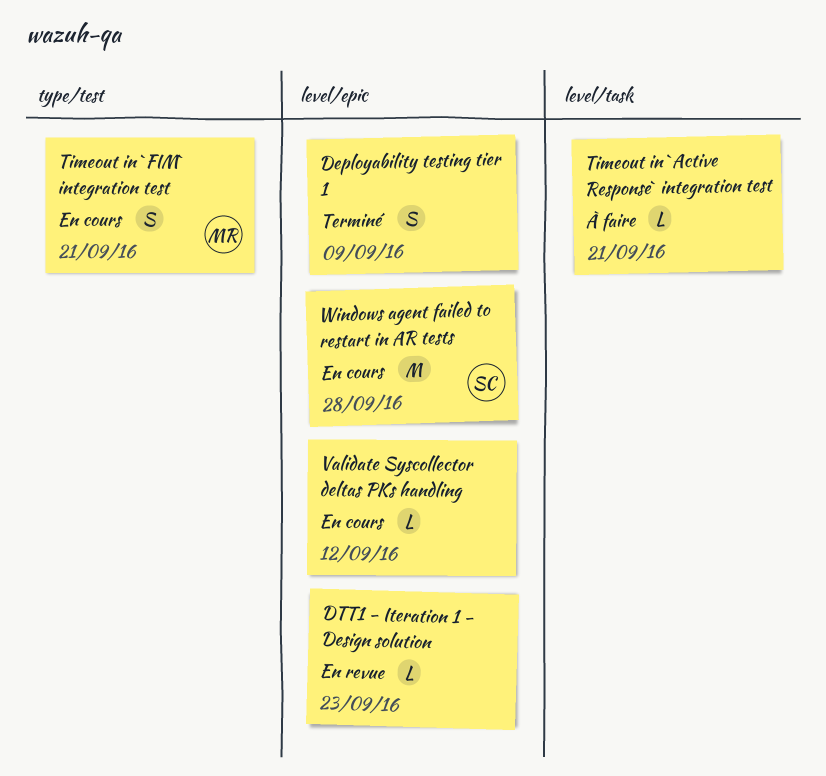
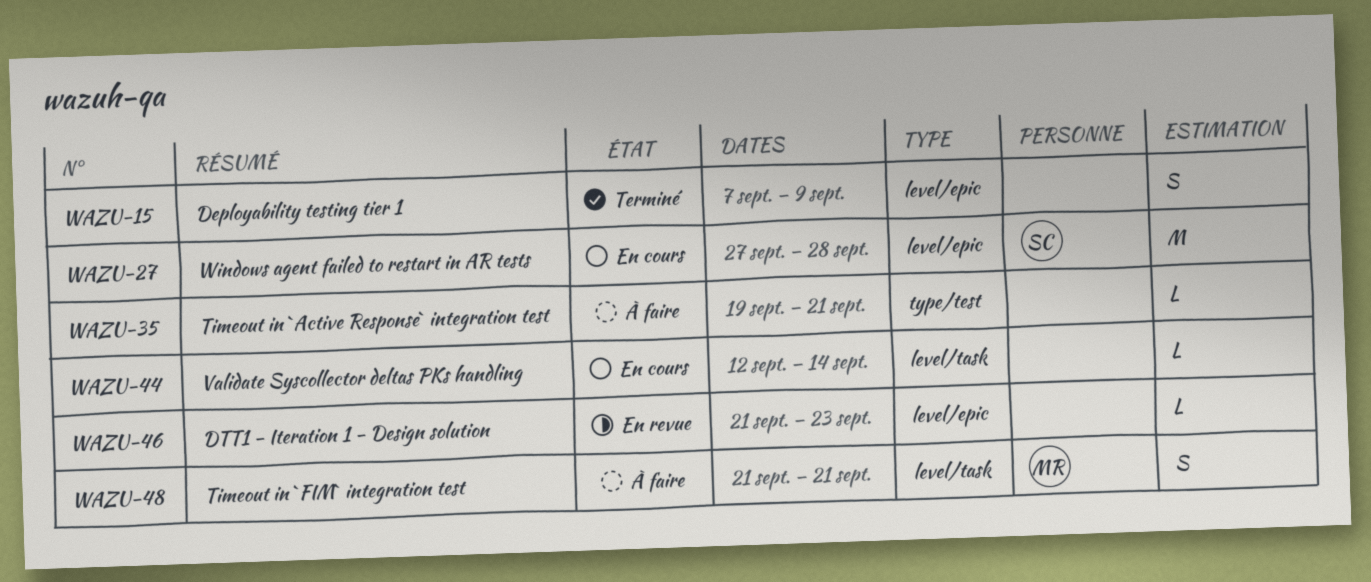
Timeout in `Active Response` integration test, label: level/task -> type/test
Timeout in `FIM` integration test, status: En cours -> À faire
Timeout in `FIM` integration test, label: type/test -> level/task
Validate Syscollector deltas PKs handling, label: level/epic -> level/task
Validate Syscollector deltas PKs handling, due: Sep 12 -> Sep 14

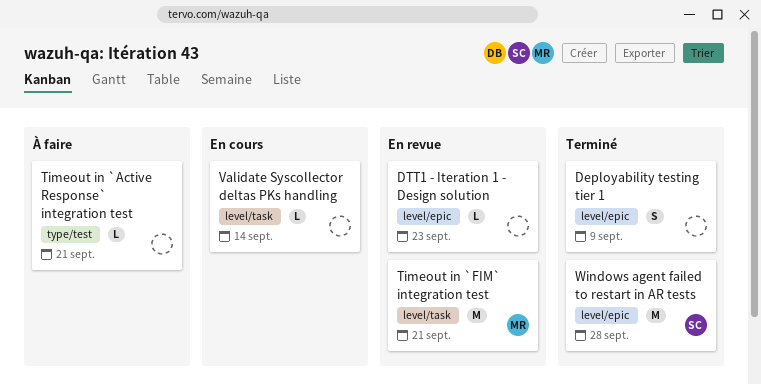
Timeout in `FIM` integration test, status: À faire -> En revue
Timeout in `FIM` integration test, estimate: S -> M
Windows agent failed to restart in AR tests, status: En cours -> Terminé

